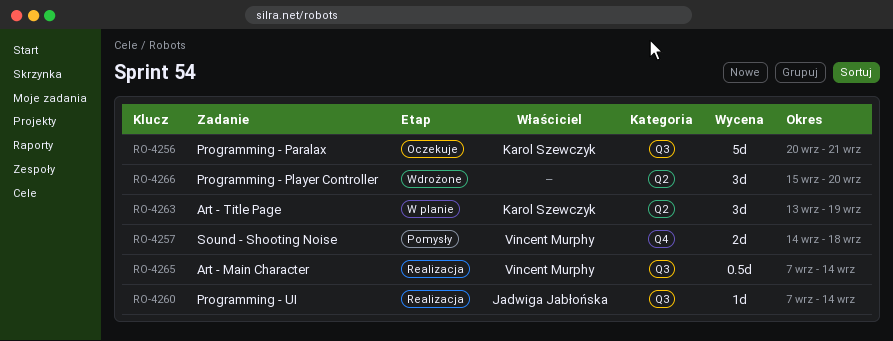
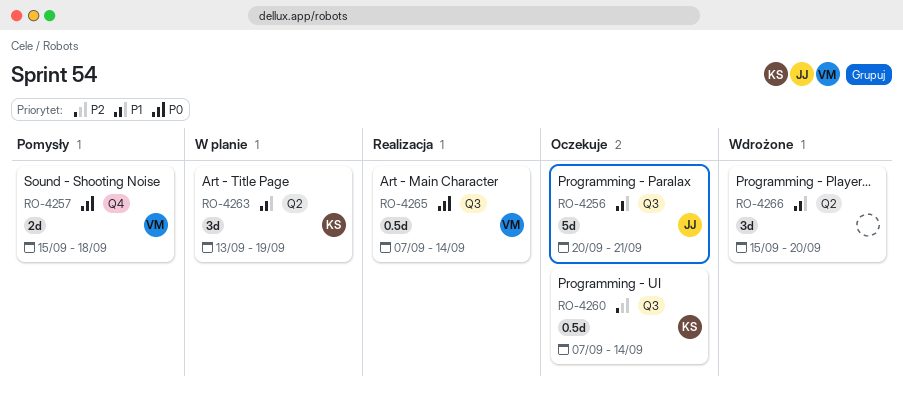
RO-4256, owner: Karol Szewczyk -> Jadwiga Jabłońska
RO-4257, start: Sep 14 -> Sep 15
RO-4260, status: Realizacja -> Oczekuje
RO-4260, owner: Jadwiga Jabłońska -> Karol Szewczyk
RO-4260, estimate: 1d -> 0.5d

